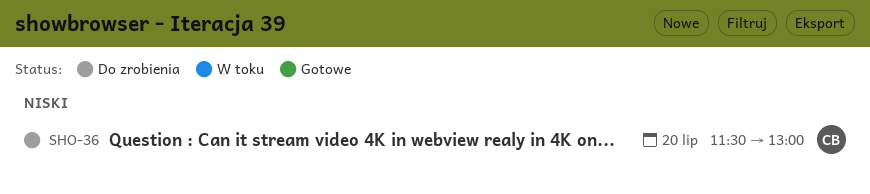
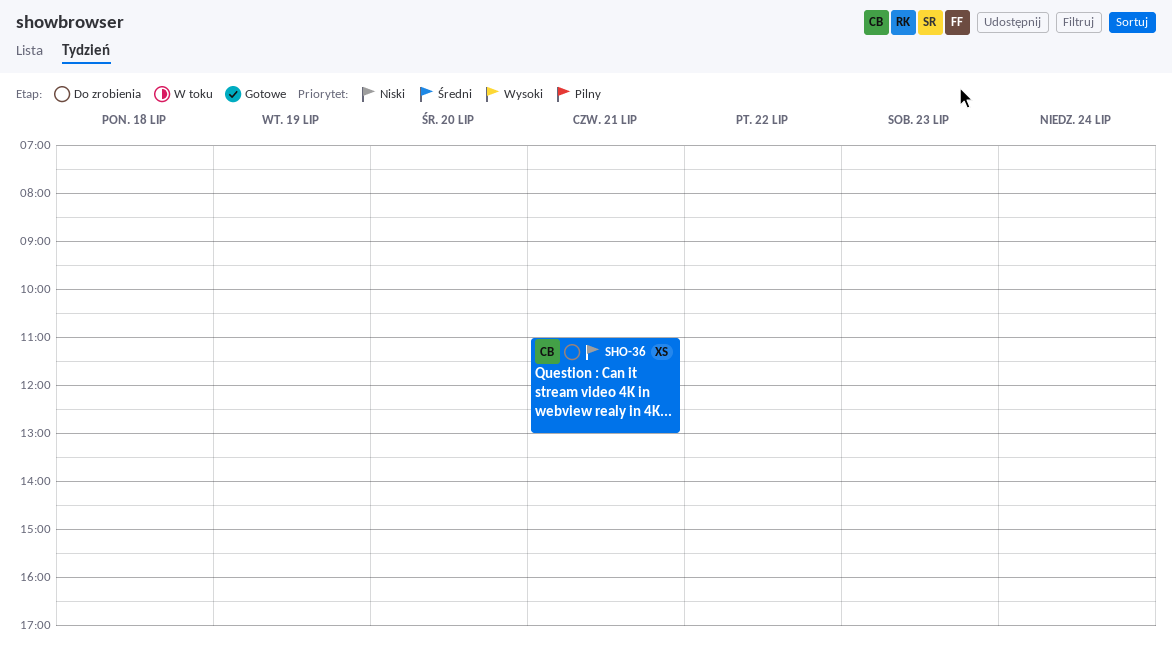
SHO-36, day: Jul 20 -> Jul 21
SHO-36, begins: 11:30 -> 11:00

